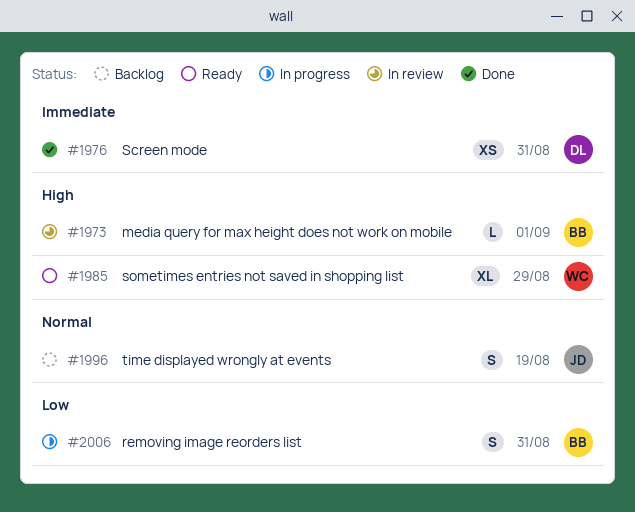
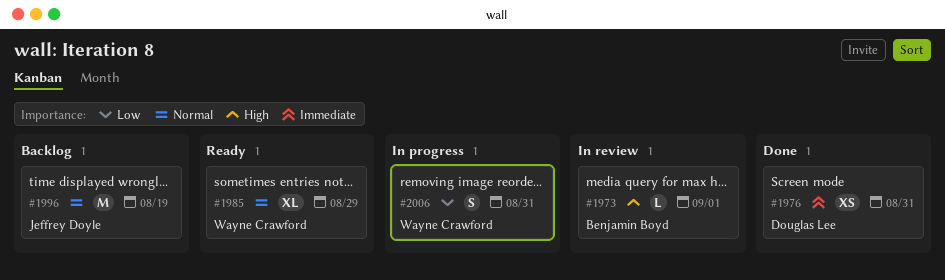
#1985, priority: High -> Normal
#1996, estimate: S -> M
#2006, owner: Benjamin Boyd -> Wayne Crawford

